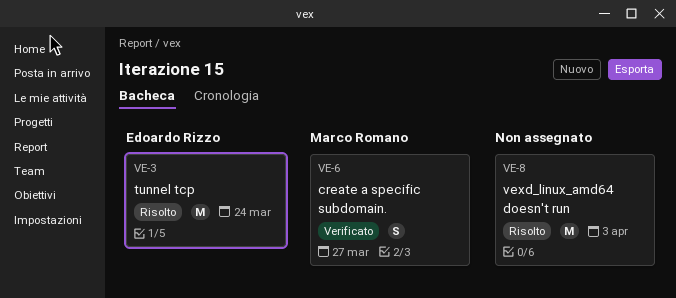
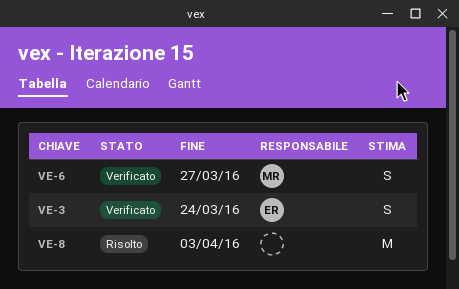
VE-3, status: Risolto -> Verificato
VE-3, estimate: M -> S

